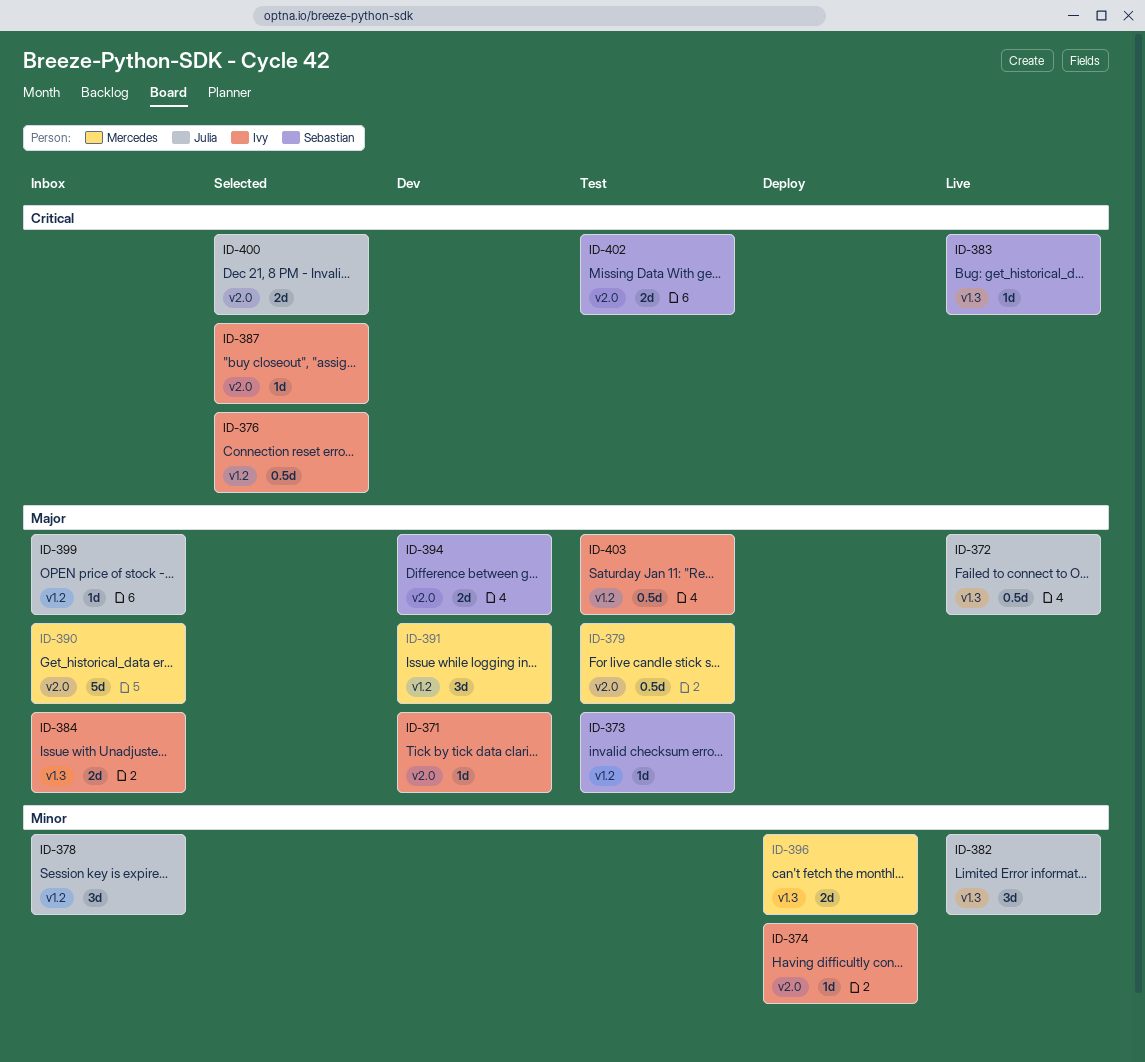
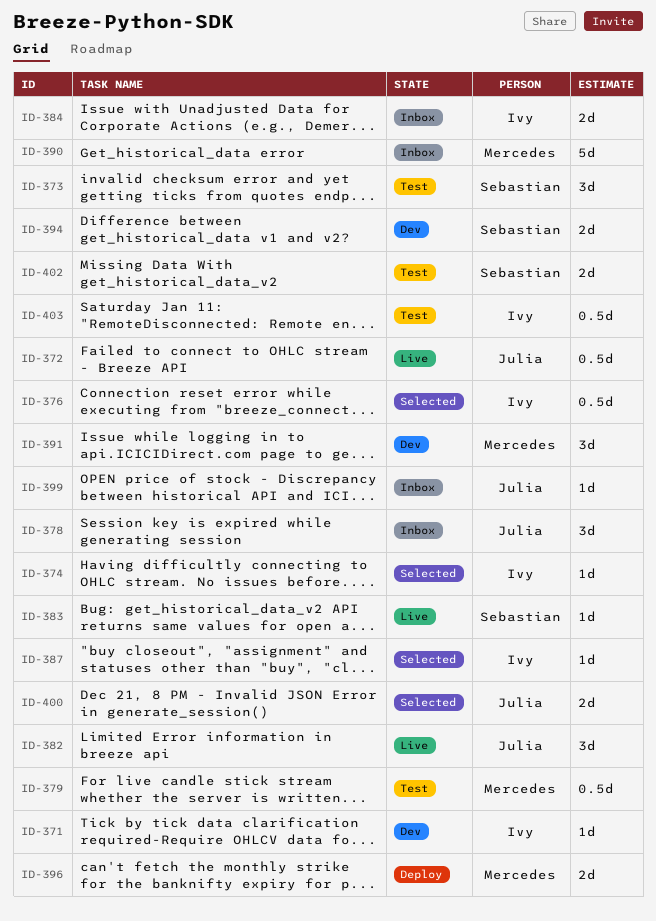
ID-373, estimate: 1d -> 3d
ID-374, status: Deploy -> Selected

